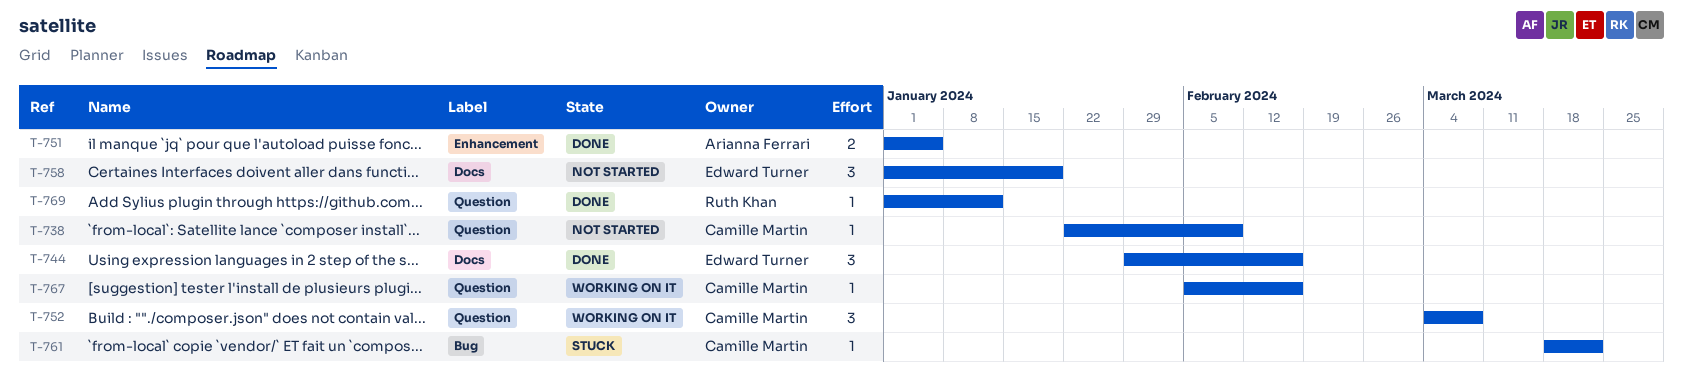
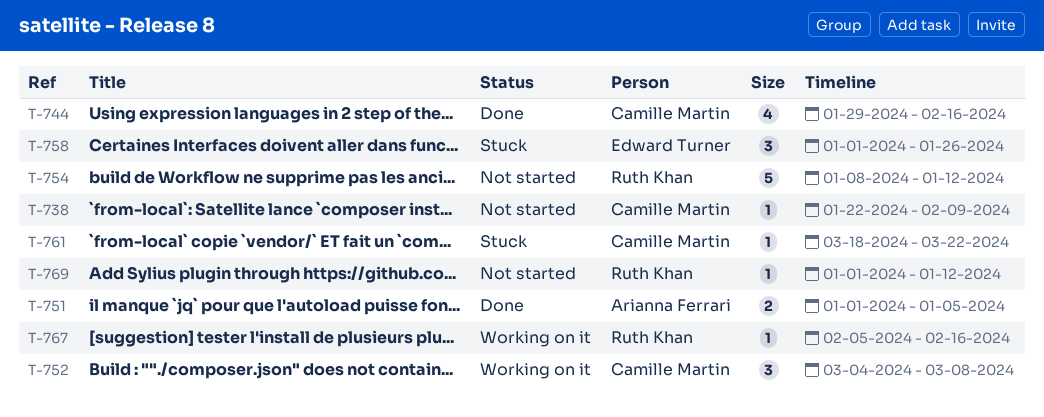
T-744, owner: Edward Turner -> Camille Martin
T-744, estimate: 3 -> 4
T-754: none -> present
T-758, status: Not started -> Stuck
T-758, due: Jan 19 -> Jan 26
T-767, owner: Camille Martin -> Ruth Khan
T-769, status: Done -> Not started

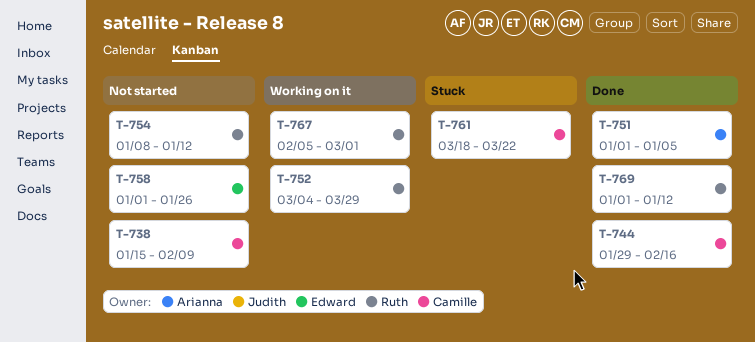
T-738, start: Jan 22 -> Jan 15
T-752, owner: Camille Martin -> Ruth Khan
T-752, due: Mar 8 -> Mar 29
T-758, status: Stuck -> Not started
T-767, due: Feb 16 -> Mar 1
T-769, status: Not started -> Done

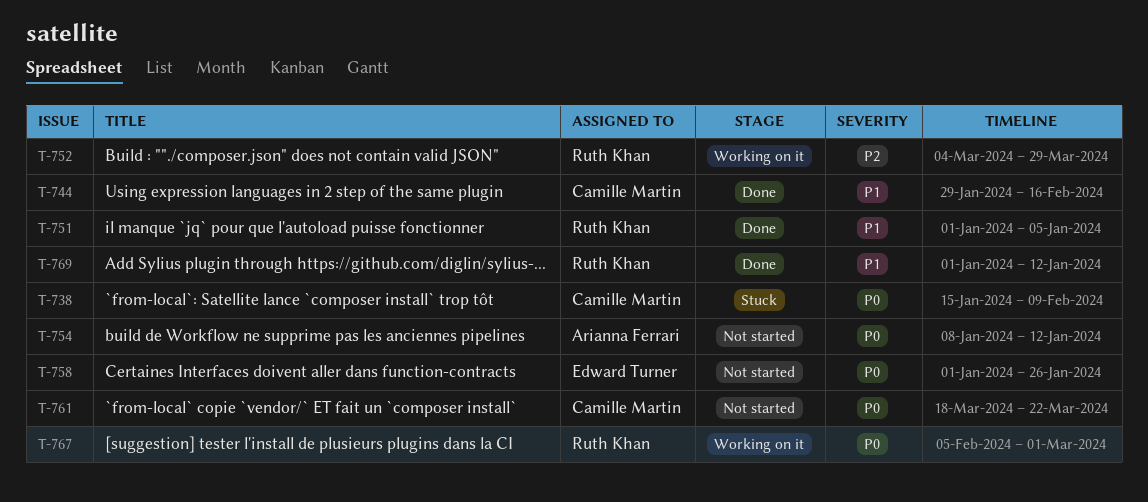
T-738, status: Not started -> Stuck
T-751, owner: Arianna Ferrari -> Ruth Khan
T-754, owner: Ruth Khan -> Arianna Ferrari
T-761, status: Stuck -> Not started

